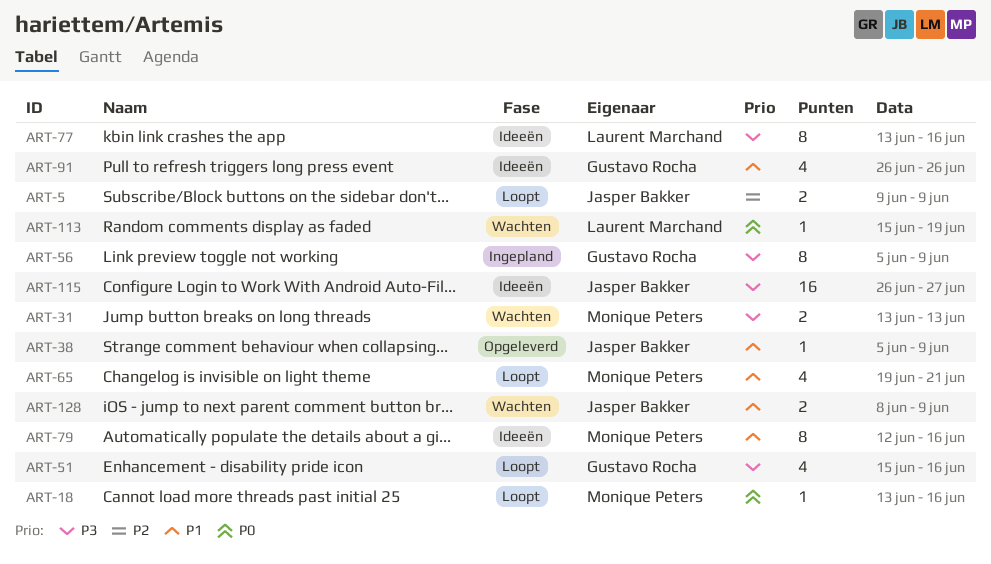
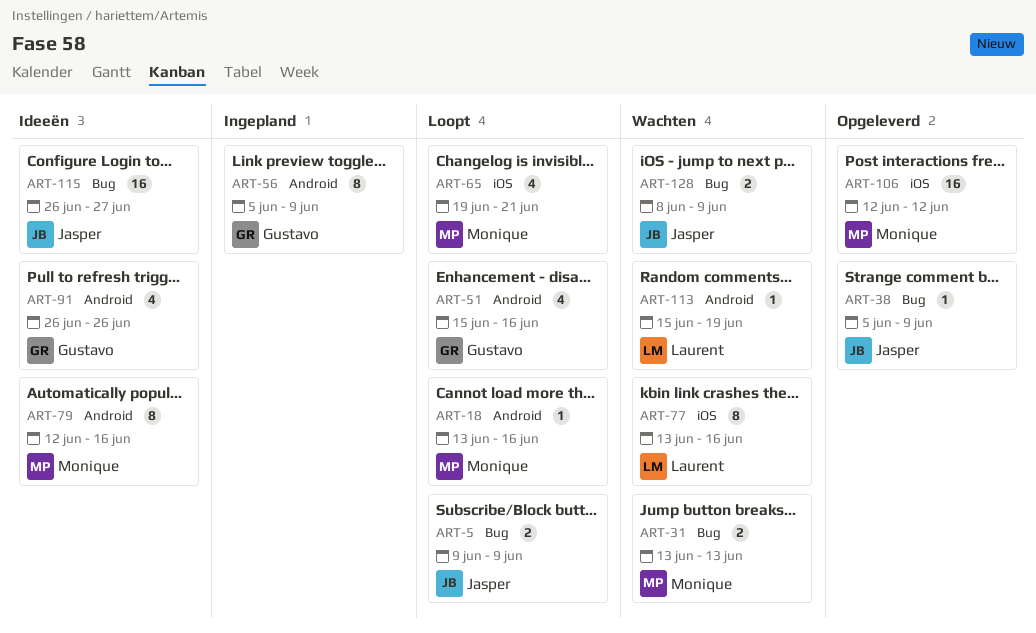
ART-77, status: Ideeën -> Wachten
ART-106: none -> present

